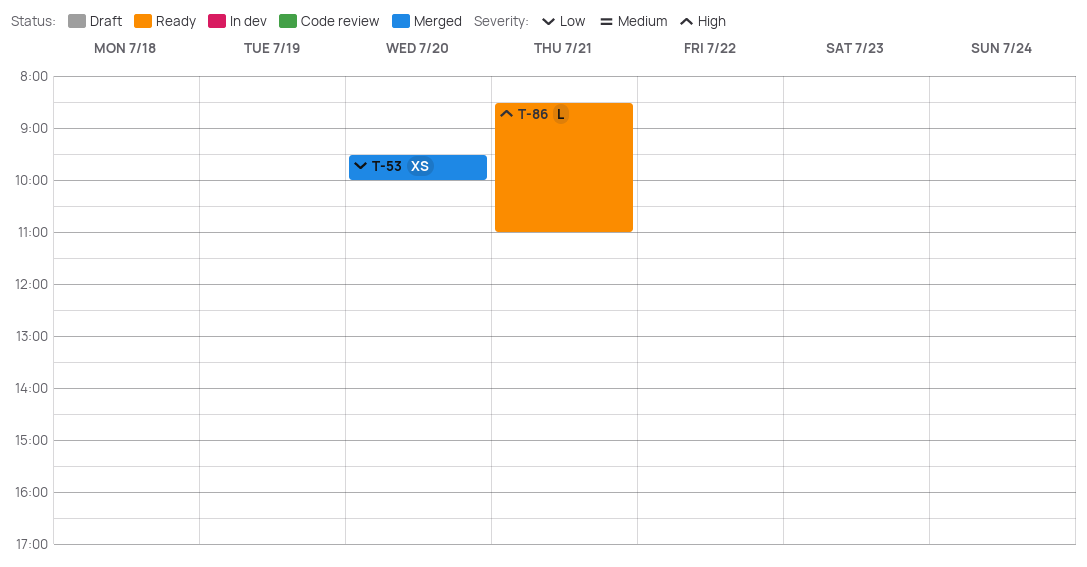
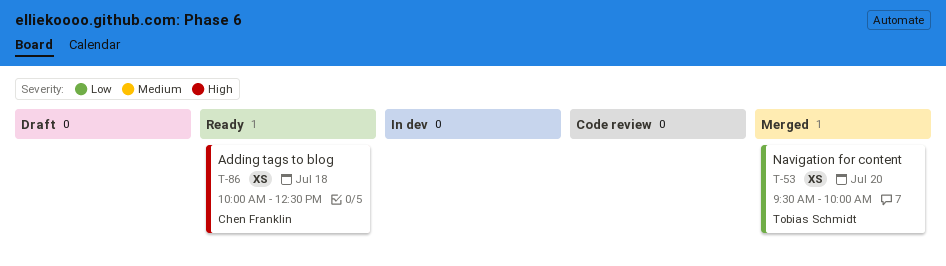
T-86, estimate: L -> XS
T-86, day: Jul 21 -> Jul 18
T-86, begins: 08:30 -> 10:00
T-86, ends: 11:00 -> 12:30

